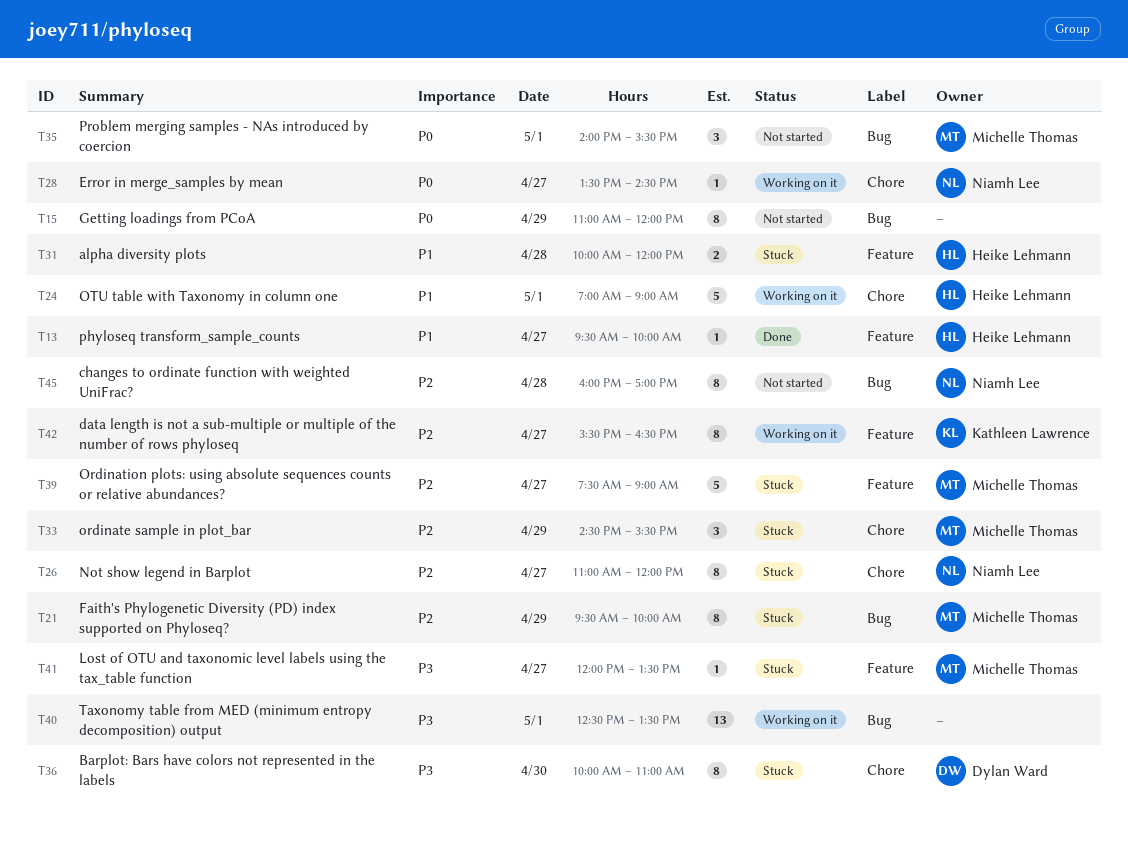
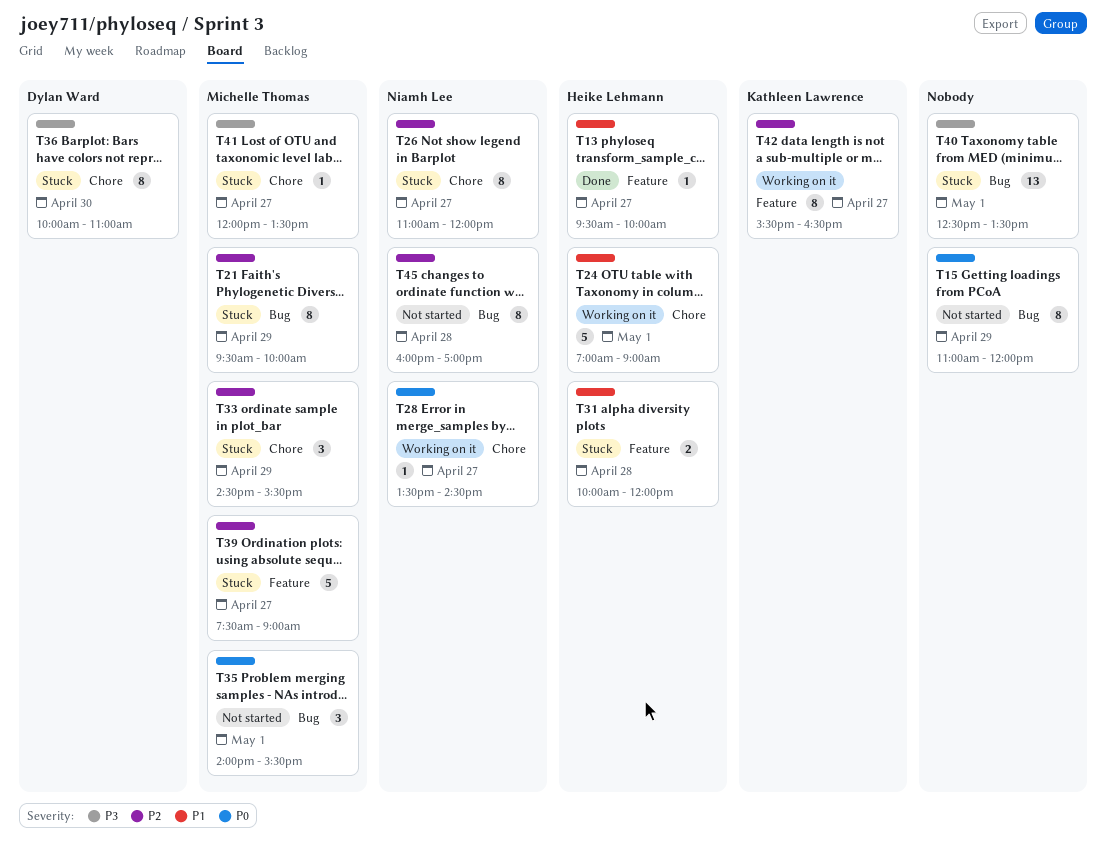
T40, status: Working on it -> Stuck
T41, label: Feature -> Chore

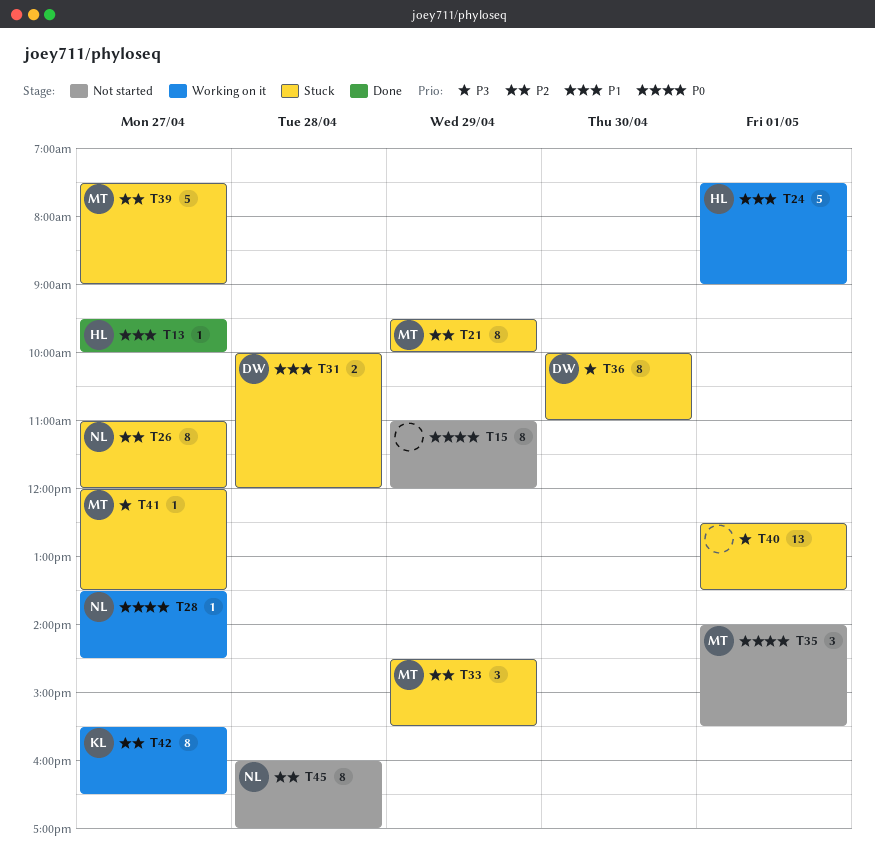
T24, begins: 07:00 -> 07:30
T31, owner: Heike Lehmann -> Dylan Ward

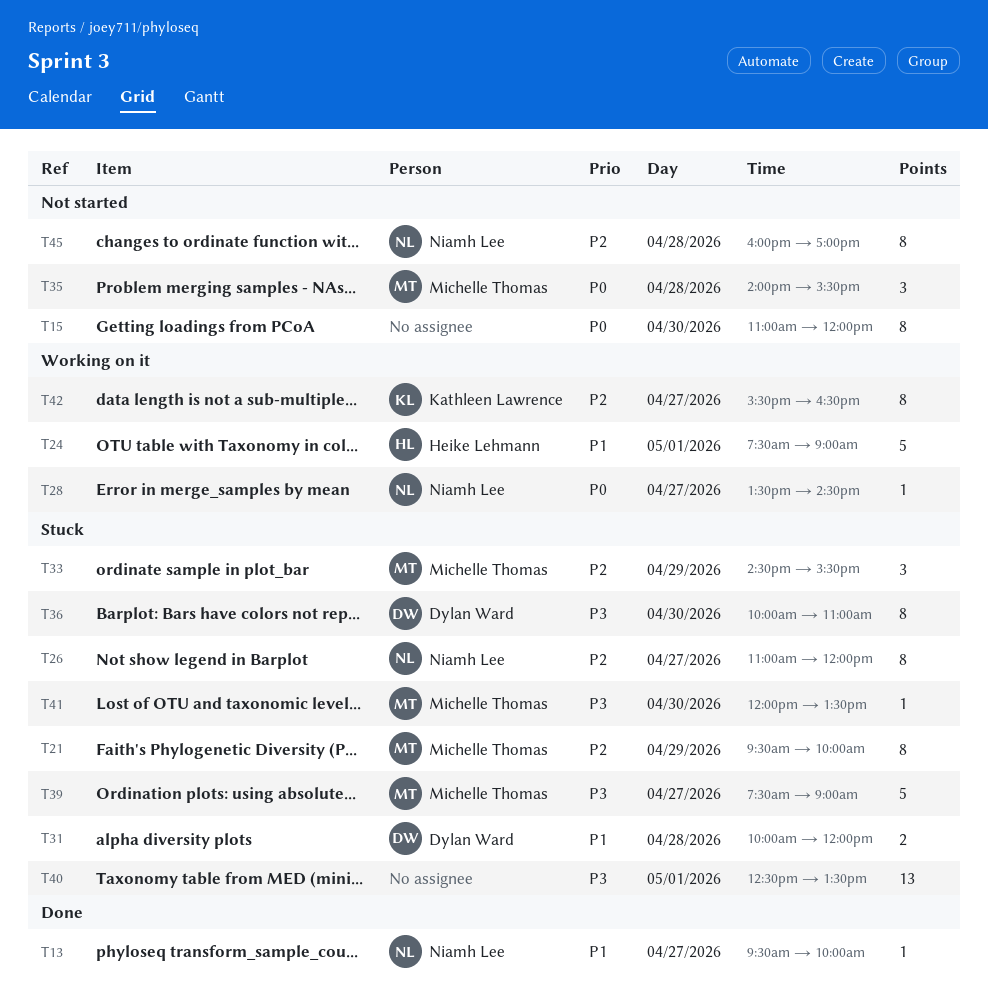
T13, owner: Heike Lehmann -> Niamh Lee
T15, day: Apr 29 -> Apr 30
T35, day: May 1 -> Apr 28
T39, priority: P2 -> P3
T41, day: Apr 27 -> Apr 30

